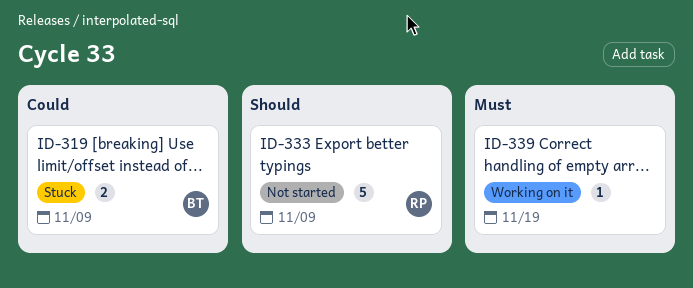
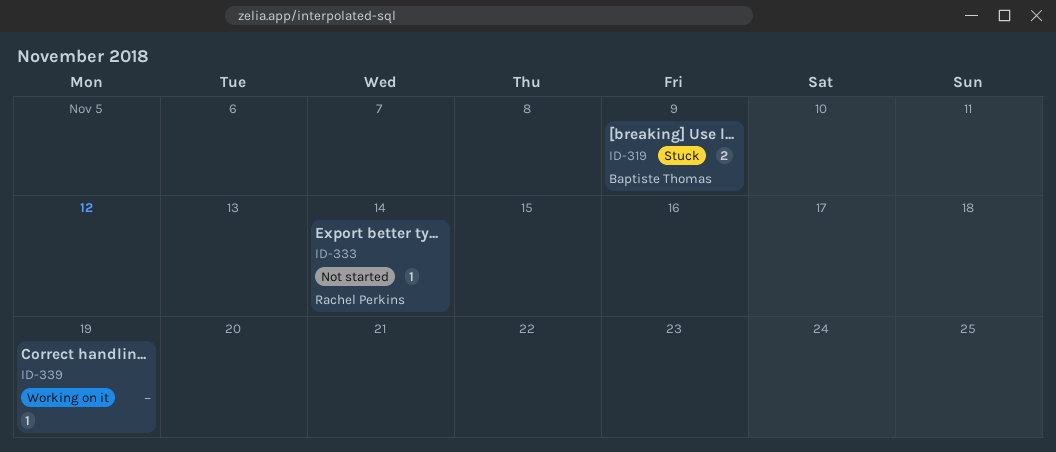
ID-333, estimate: 5 -> 1
ID-333, due: Nov 9 -> Nov 14

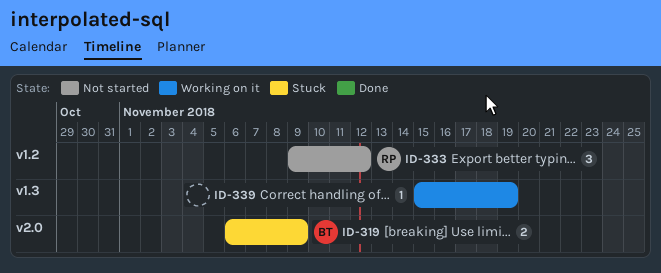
ID-333, estimate: 1 -> 3
ID-333, due: Nov 14 -> Nov 12

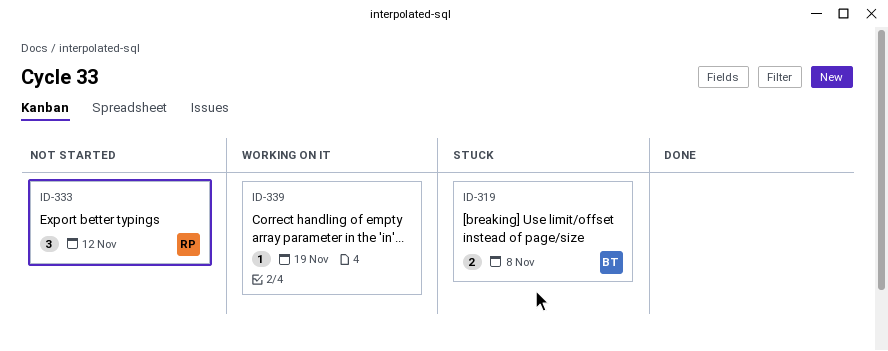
ID-319, due: Nov 9 -> Nov 8

